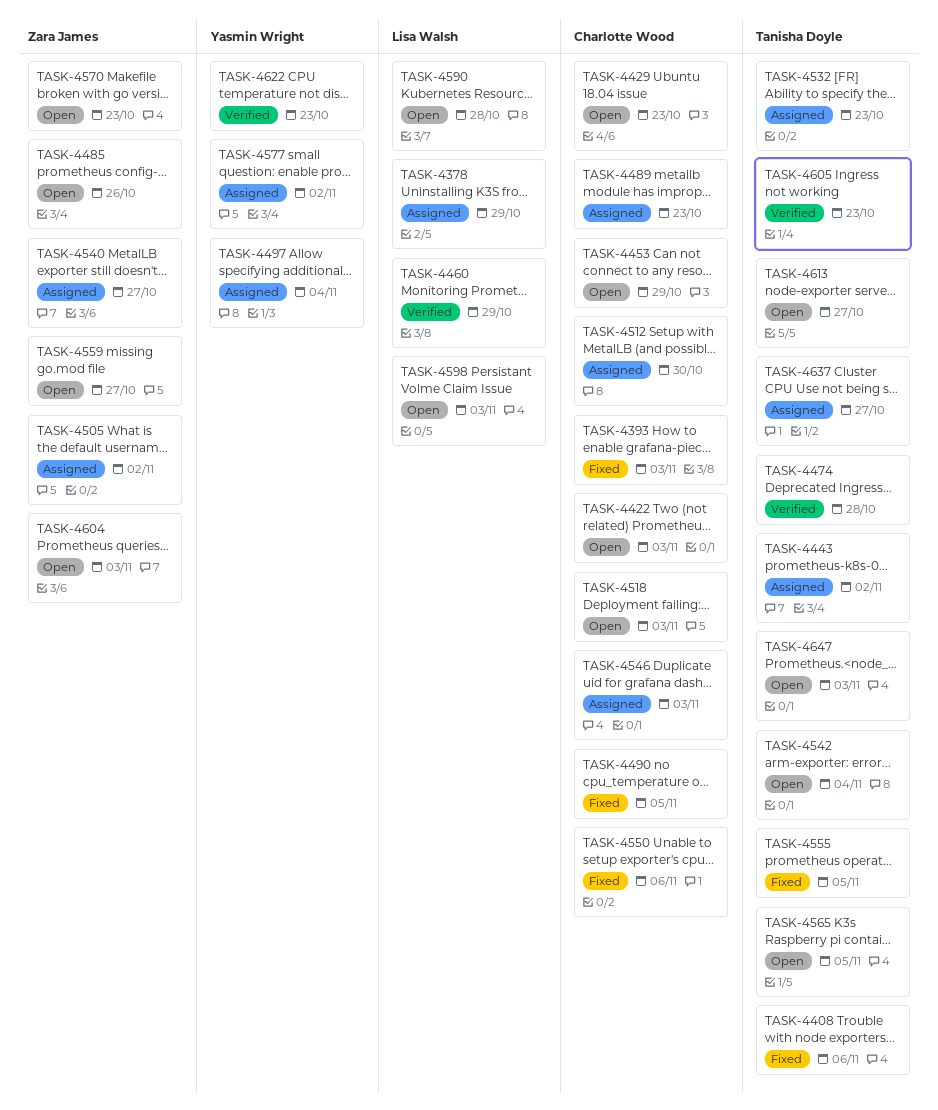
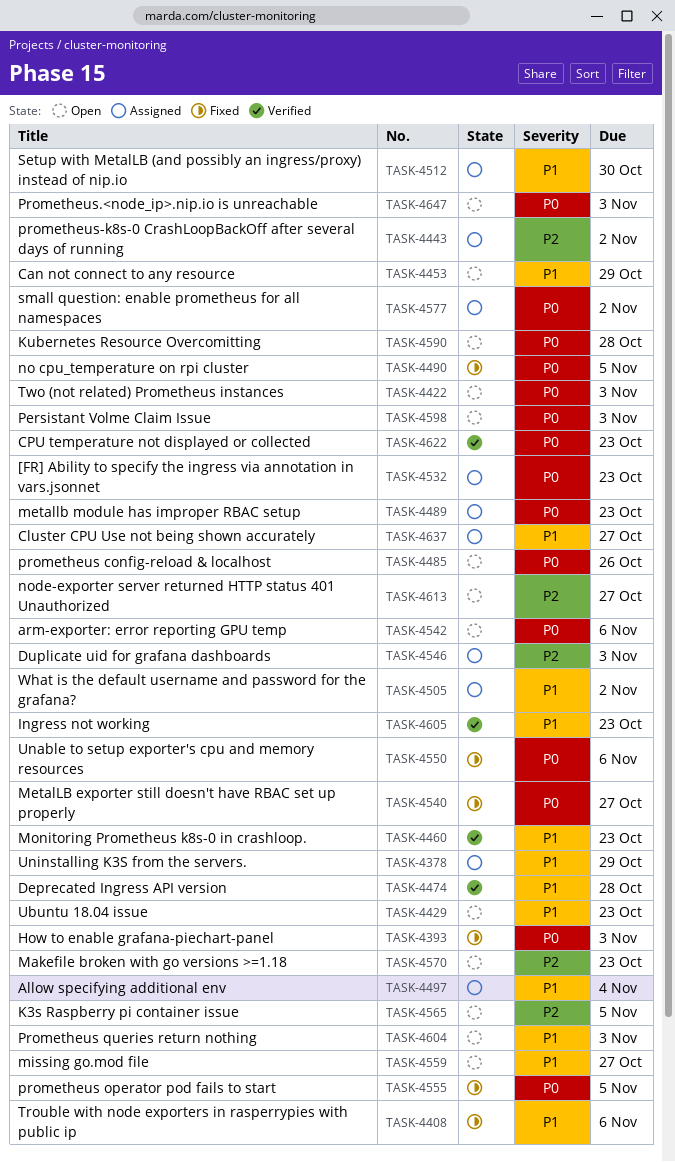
TASK-4460, due: Oct 29 -> Oct 23
TASK-4518: present -> none
TASK-4540, status: Assigned -> Fixed
TASK-4542, due: Nov 4 -> Nov 6

